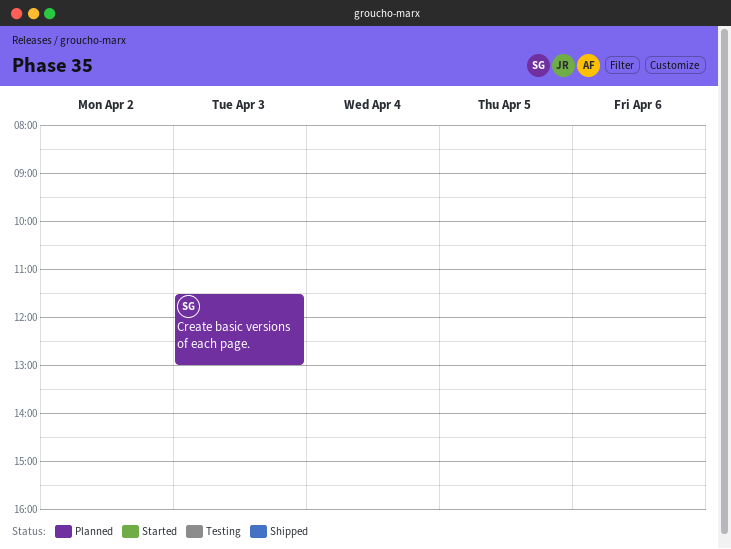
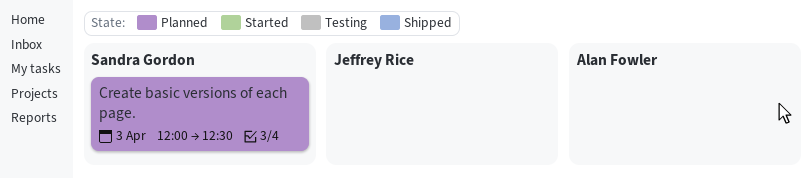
Create basic versions of each page., begins: 11:30 -> 12:00
Create basic versions of each page., ends: 13:00 -> 12:30

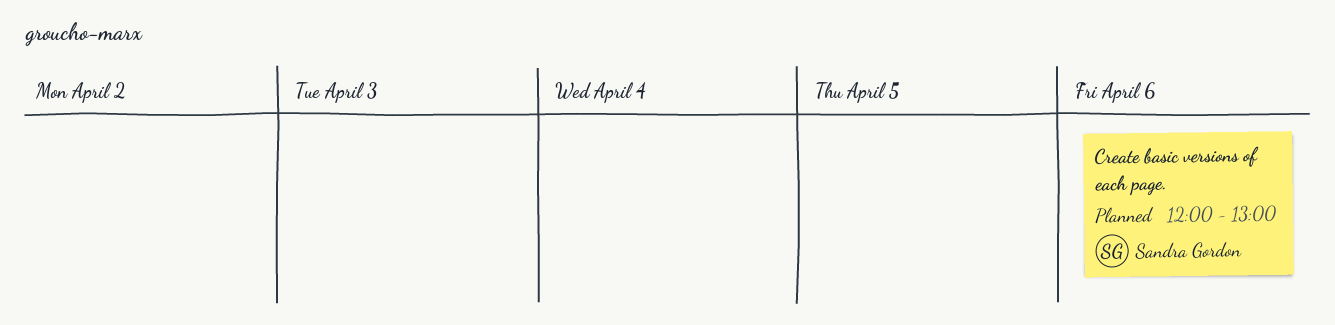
Create basic versions of each page., day: Apr 3 -> Apr 6
Create basic versions of each page., ends: 12:30 -> 13:00

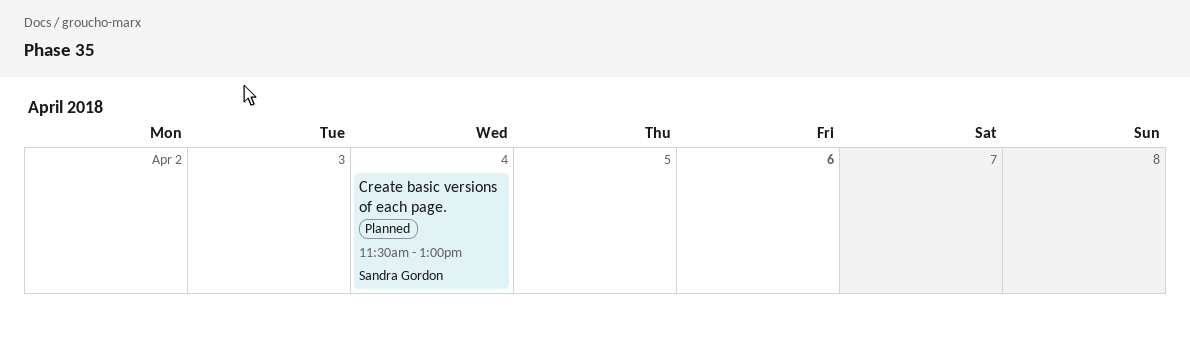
Create basic versions of each page., day: Apr 6 -> Apr 4
Create basic versions of each page., begins: 12:00 -> 11:30

